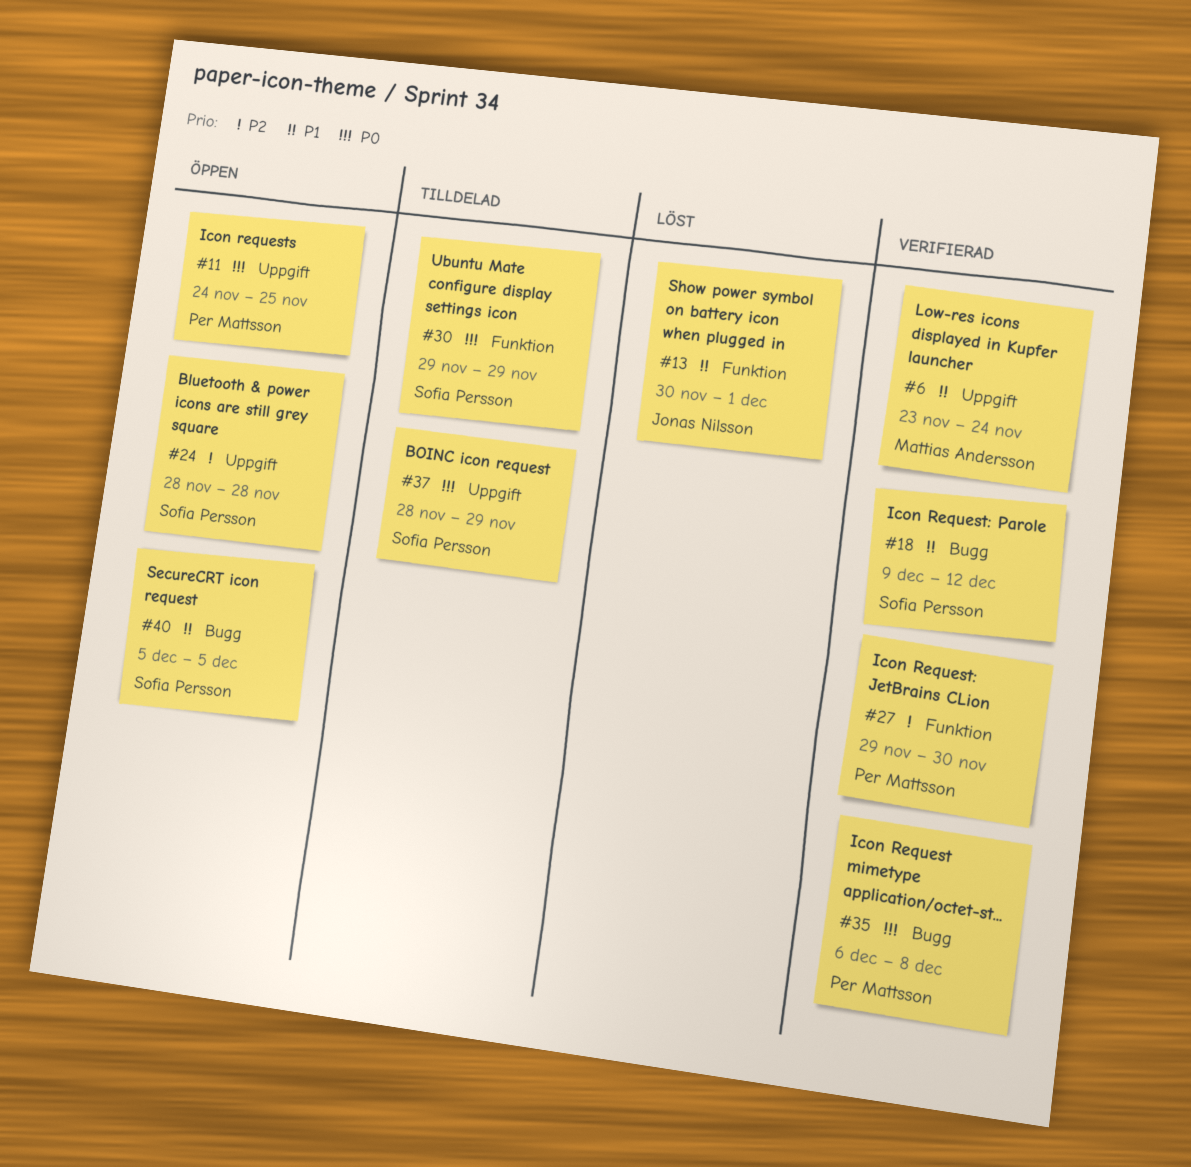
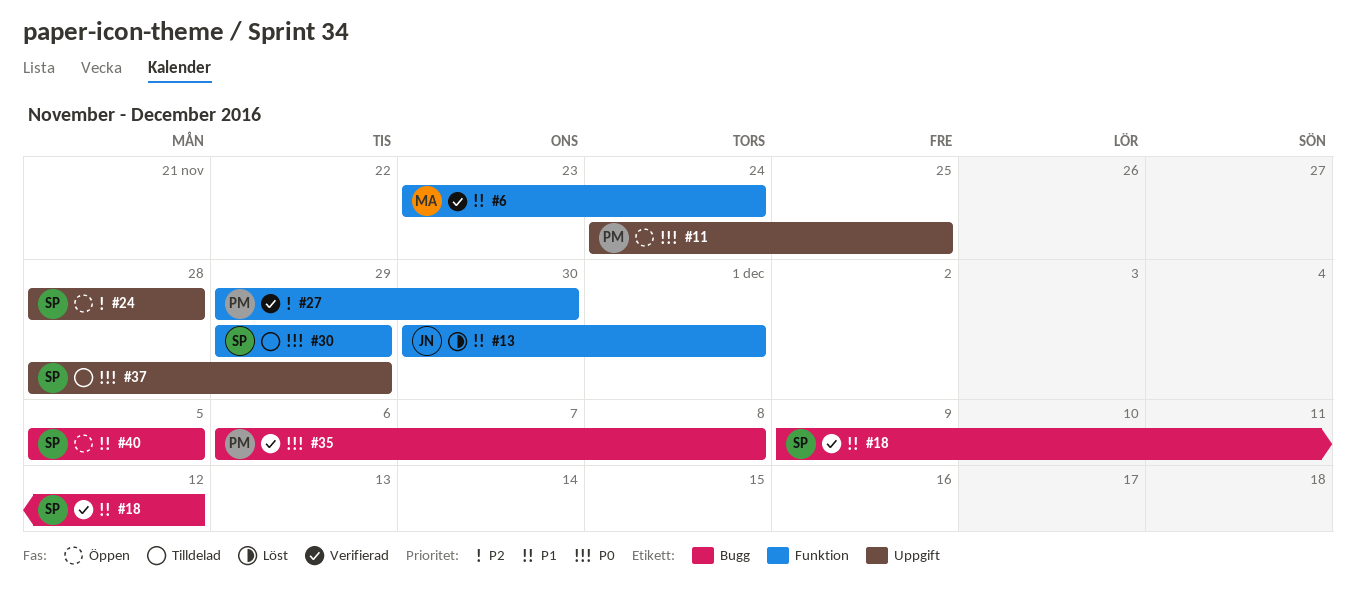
#6, label: Uppgift -> Funktion

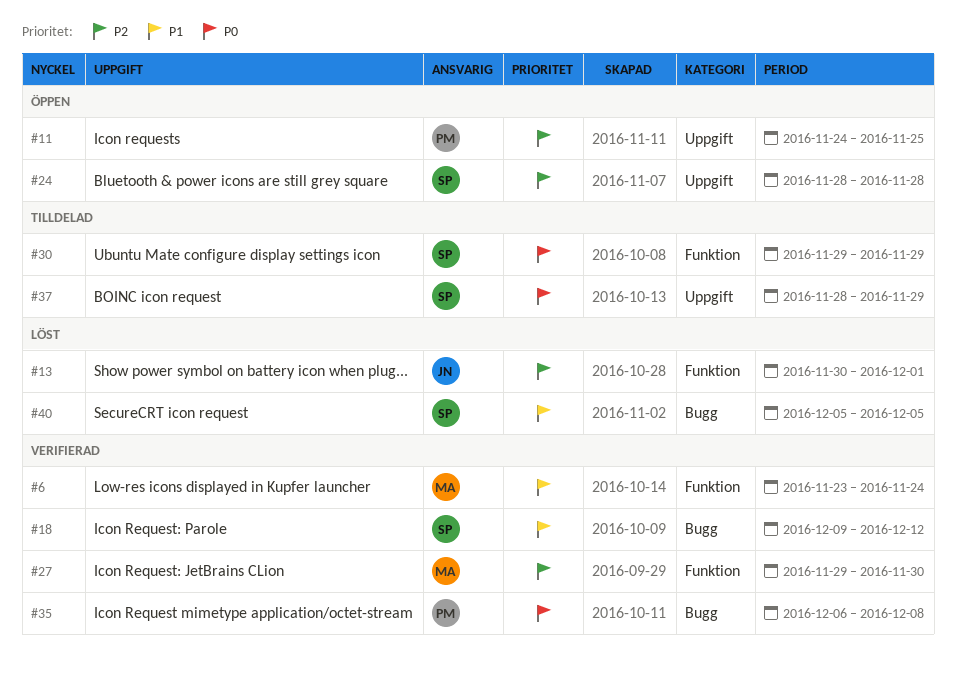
#11, priority: P0 -> P2
#13, priority: P1 -> P2
#27, owner: PM -> MA
#40, status: Öppen -> Löst

